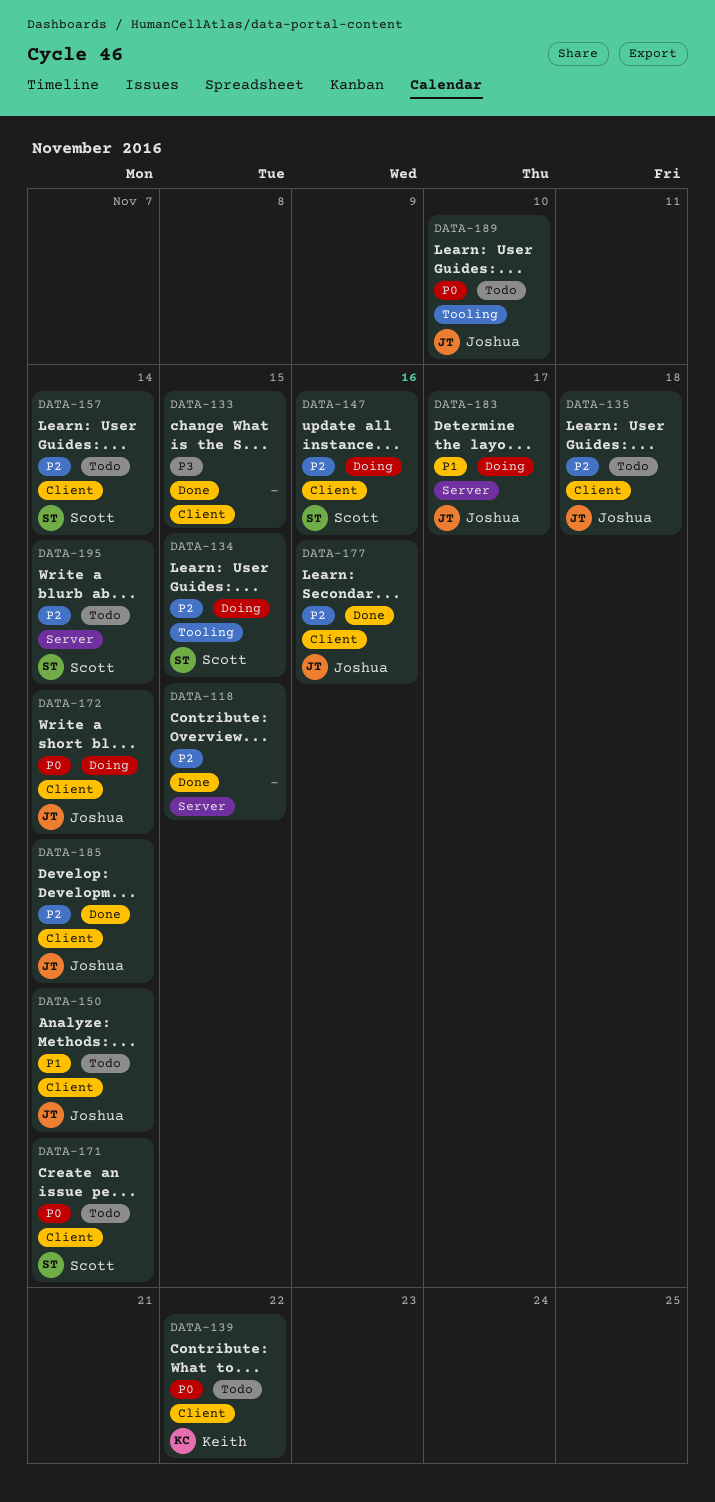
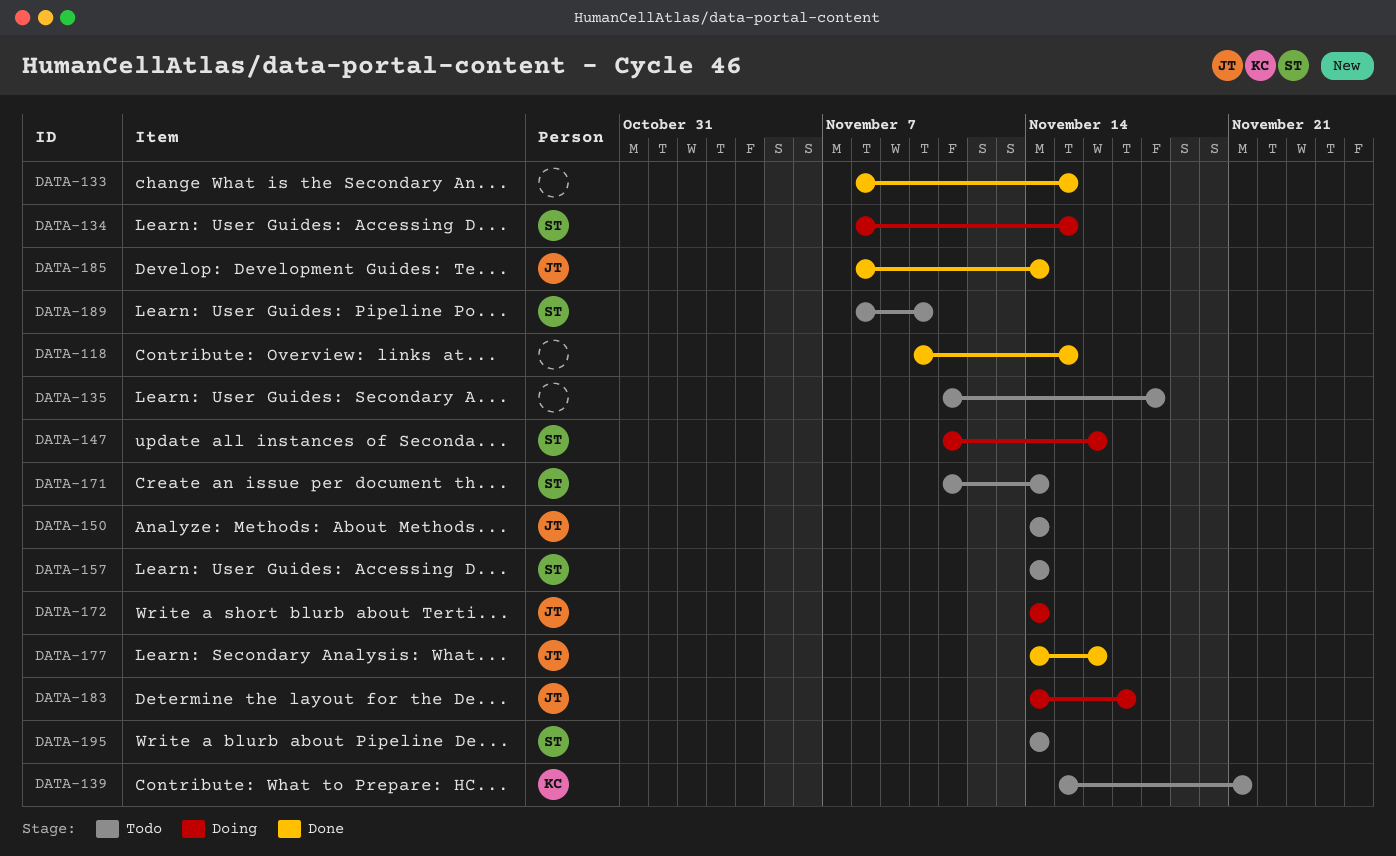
DATA-135, owner: Joshua -> none
DATA-139, due: Nov 22 -> Nov 21
DATA-189, owner: Joshua -> Scott

